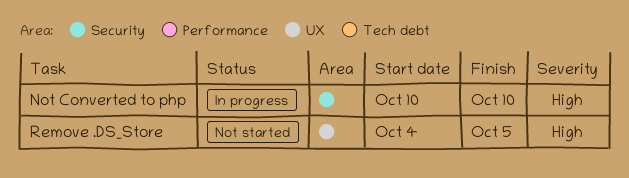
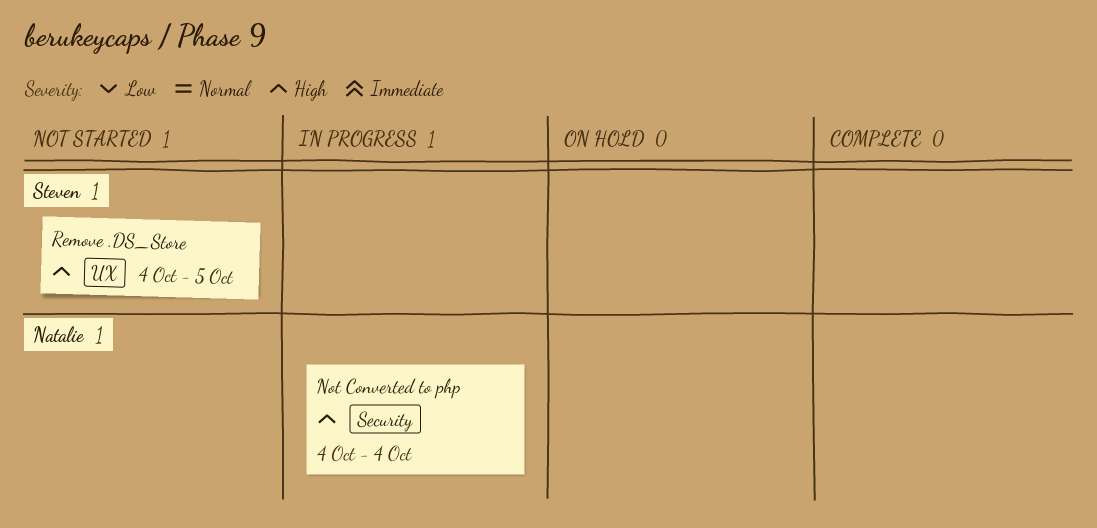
Not Converted to php, start: Oct 10 -> Oct 4
Not Converted to php, due: Oct 10 -> Oct 4

